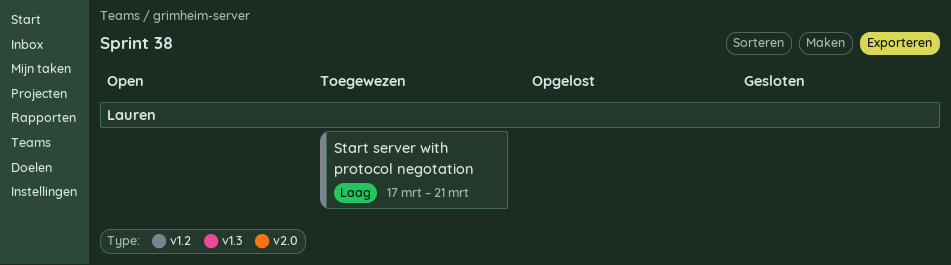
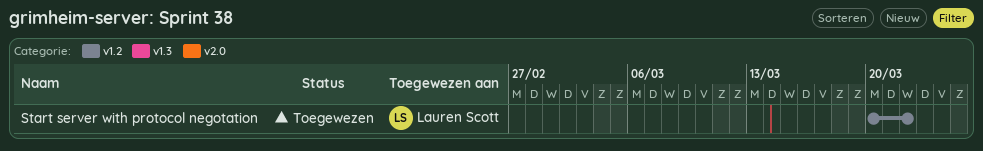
Start server with protocol negotation, start: Mar 17 -> Mar 20
Start server with protocol negotation, due: Mar 21 -> Mar 22

